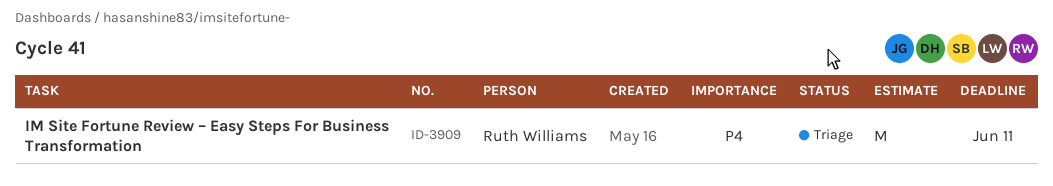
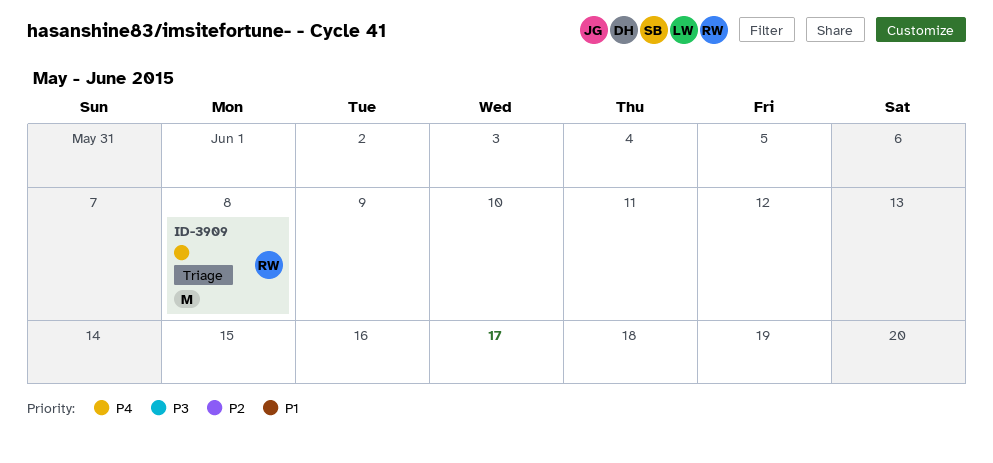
ID-3909, due: Jun 11 -> Jun 8

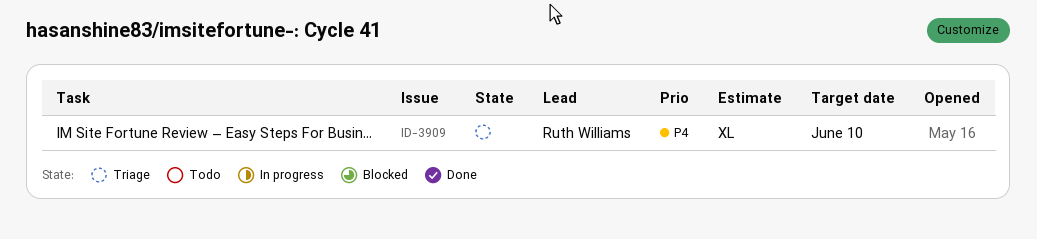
ID-3909, estimate: M -> XL
ID-3909, due: Jun 8 -> Jun 10

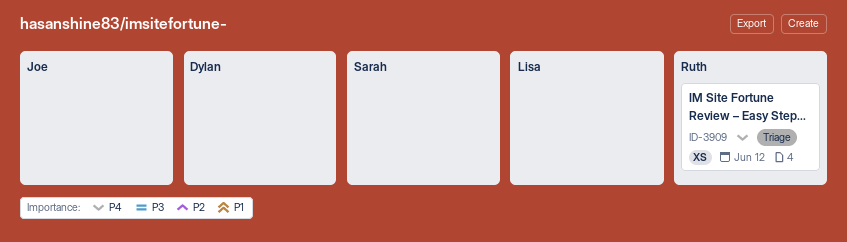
ID-3909, estimate: XL -> XS
ID-3909, due: Jun 10 -> Jun 12

